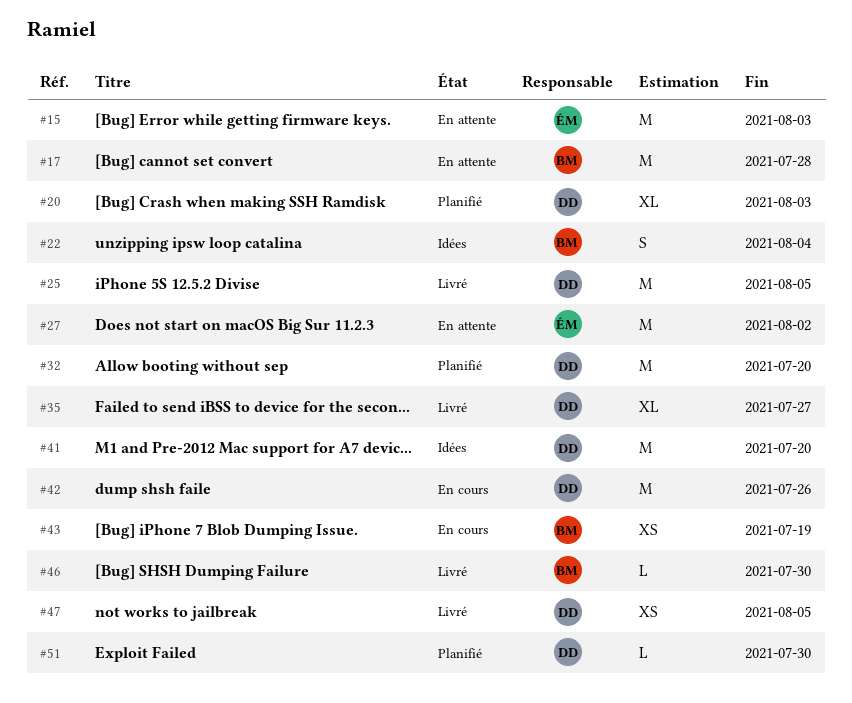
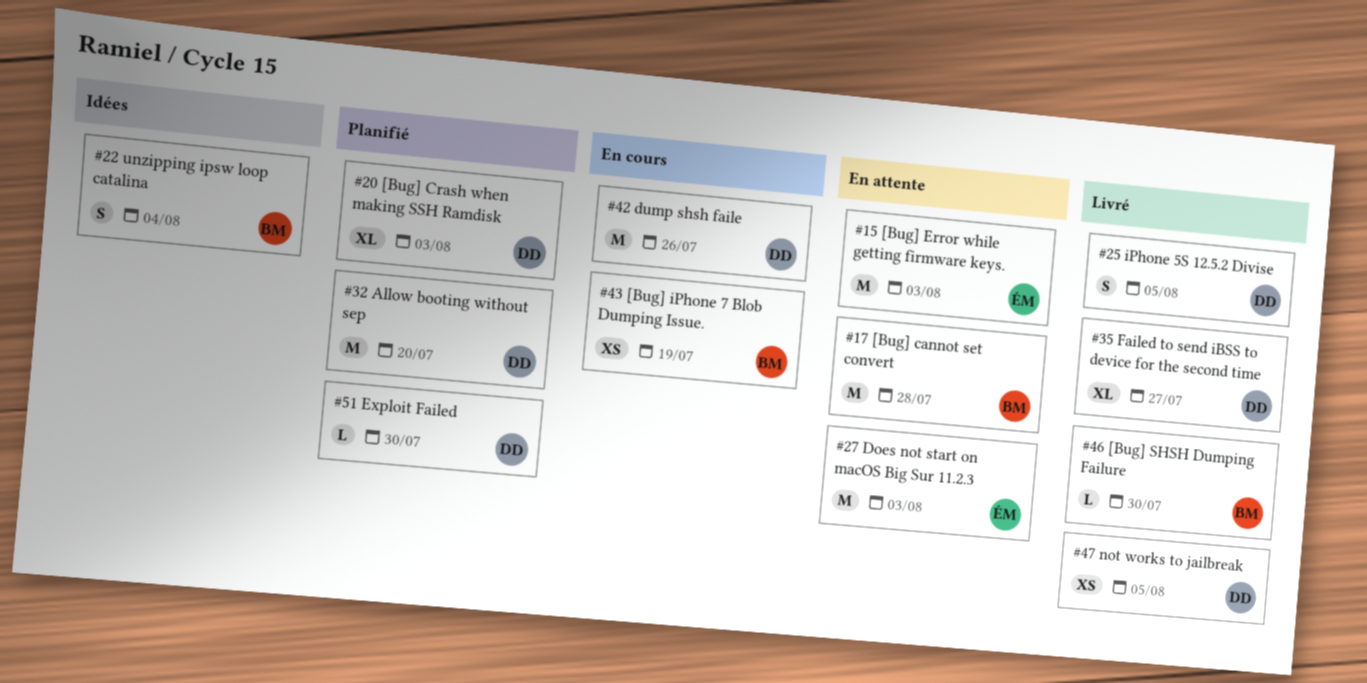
#25, estimate: M -> S
#27, due: Aug 2 -> Aug 3
#41: present -> none

